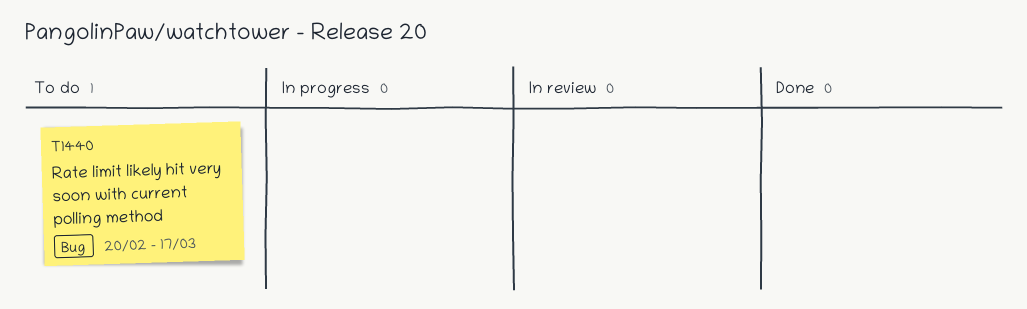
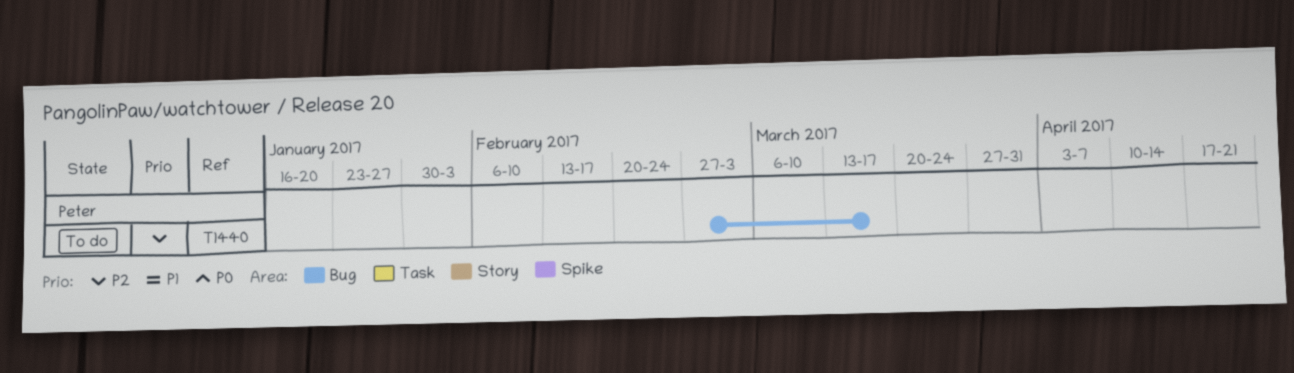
T1440, start: Feb 20 -> Feb 27

